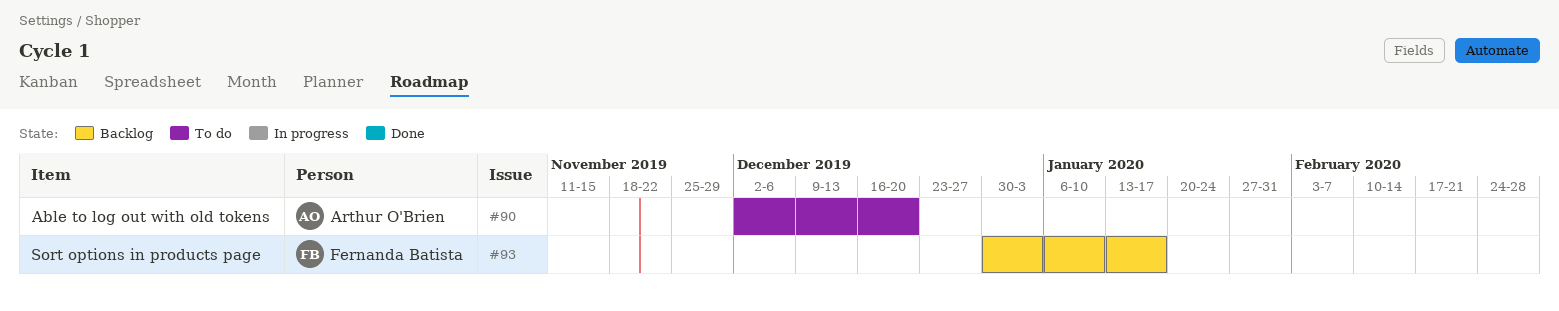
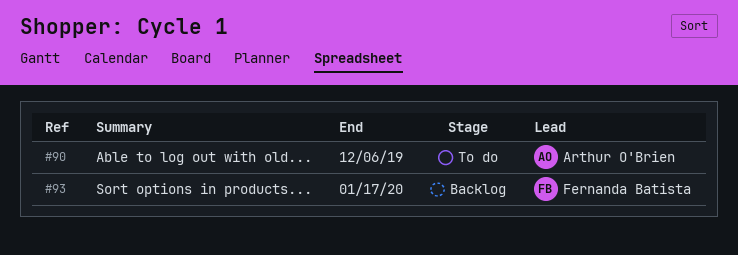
#90, due: Dec 20 -> Dec 6

